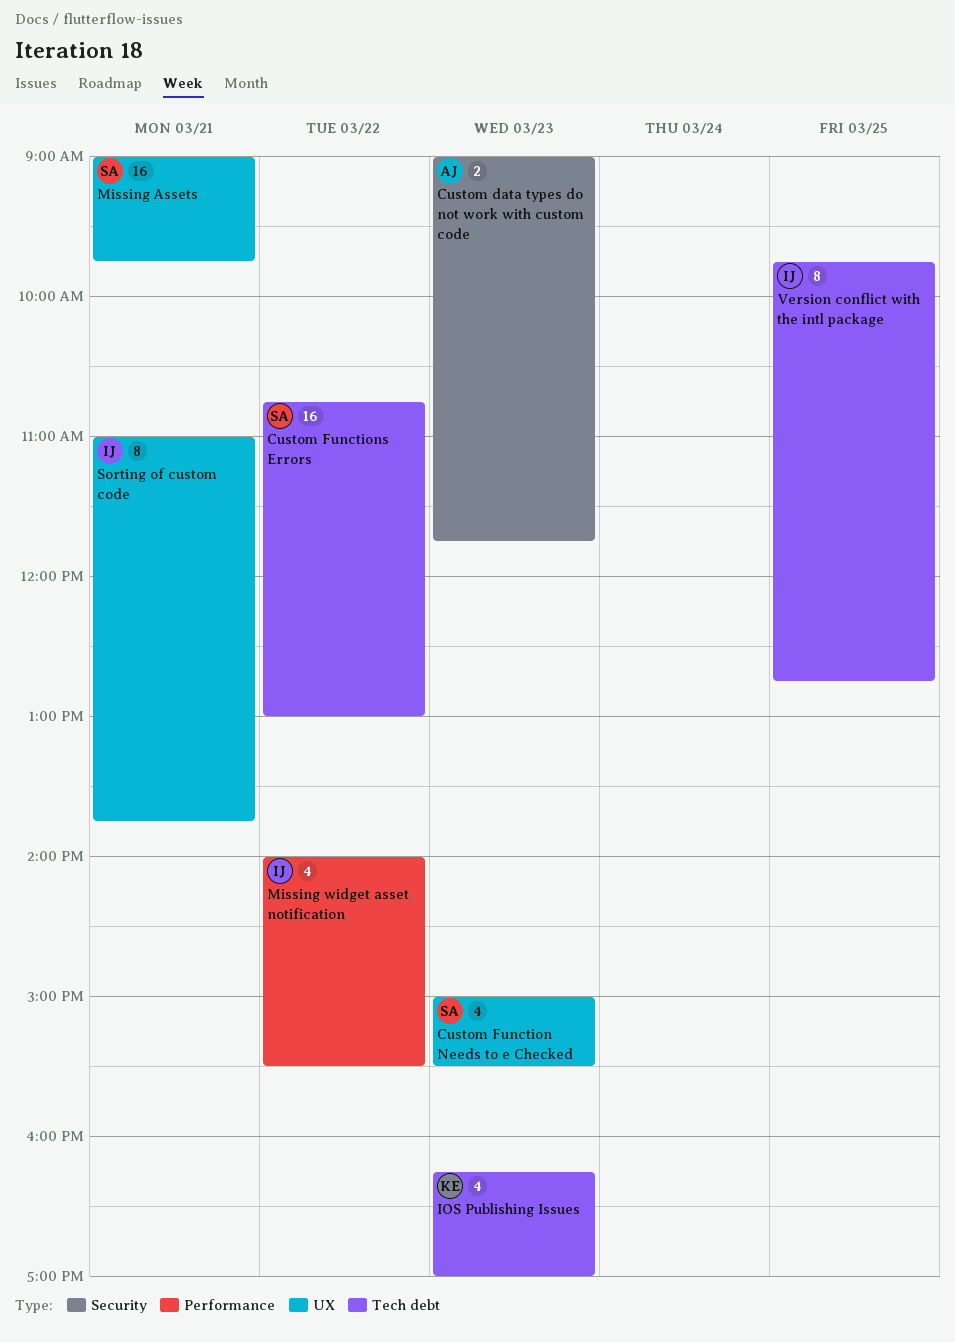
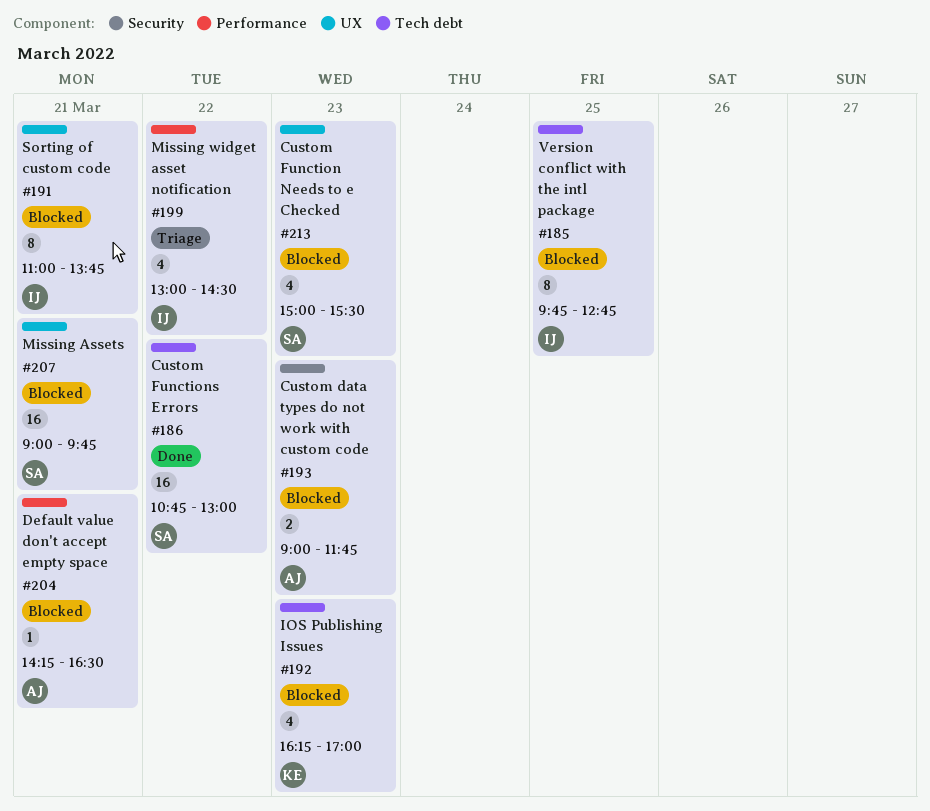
Default value don't accept empty space: none -> present
Missing widget asset notification, begins: 14:00 -> 13:00
Missing widget asset notification, ends: 15:30 -> 14:30

